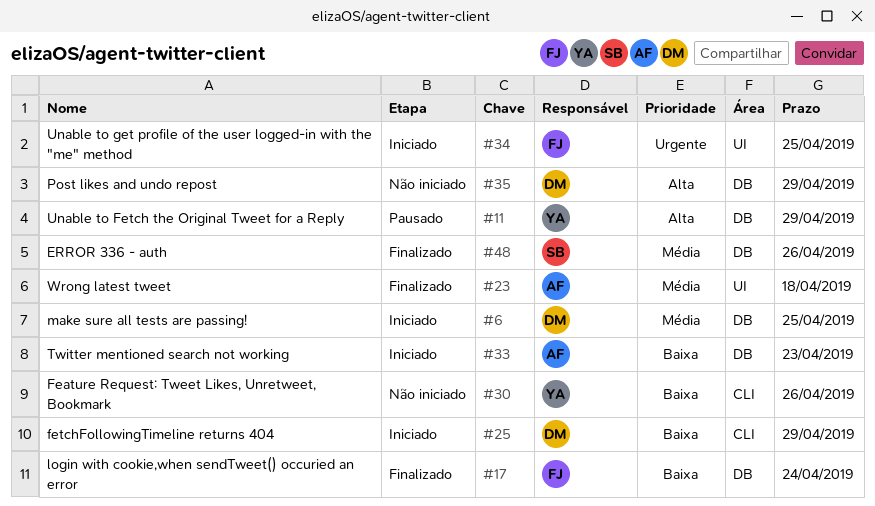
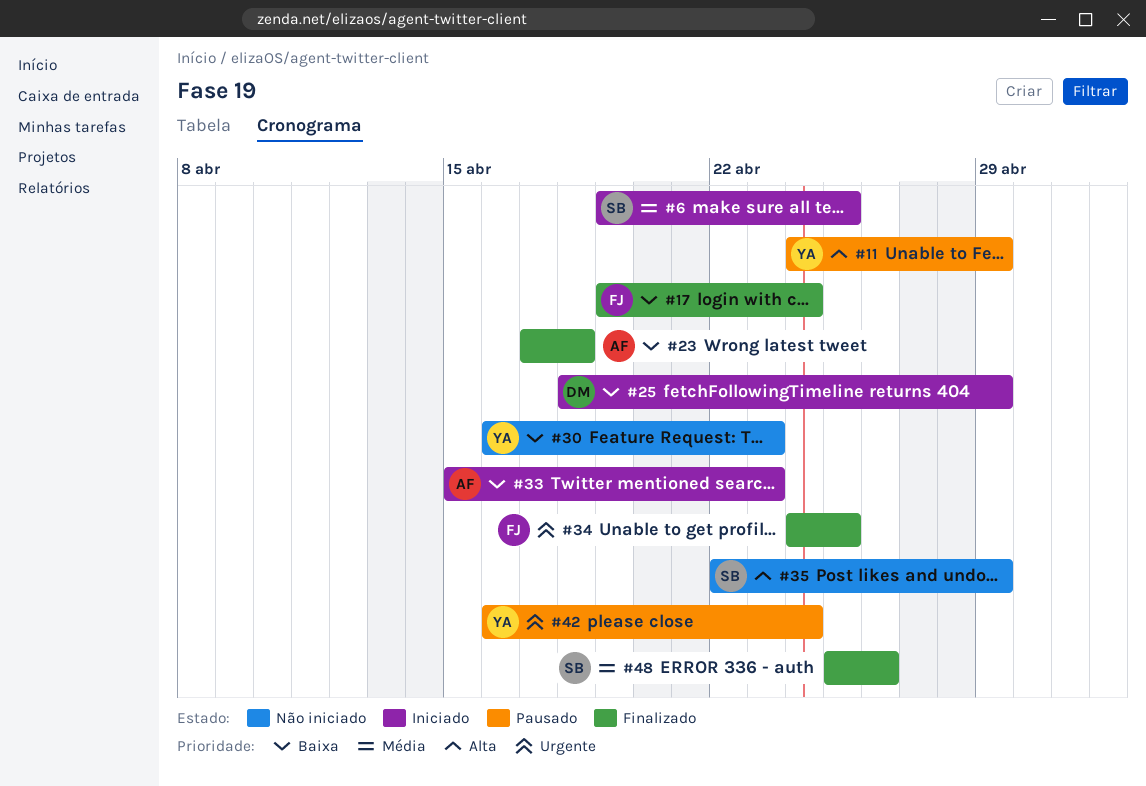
#6, owner: DM -> SB
#23, priority: Média -> Baixa
#30, due: Apr 26 -> Apr 23
#34, status: Iniciado -> Finalizado
#35, owner: DM -> SB
#42: none -> present

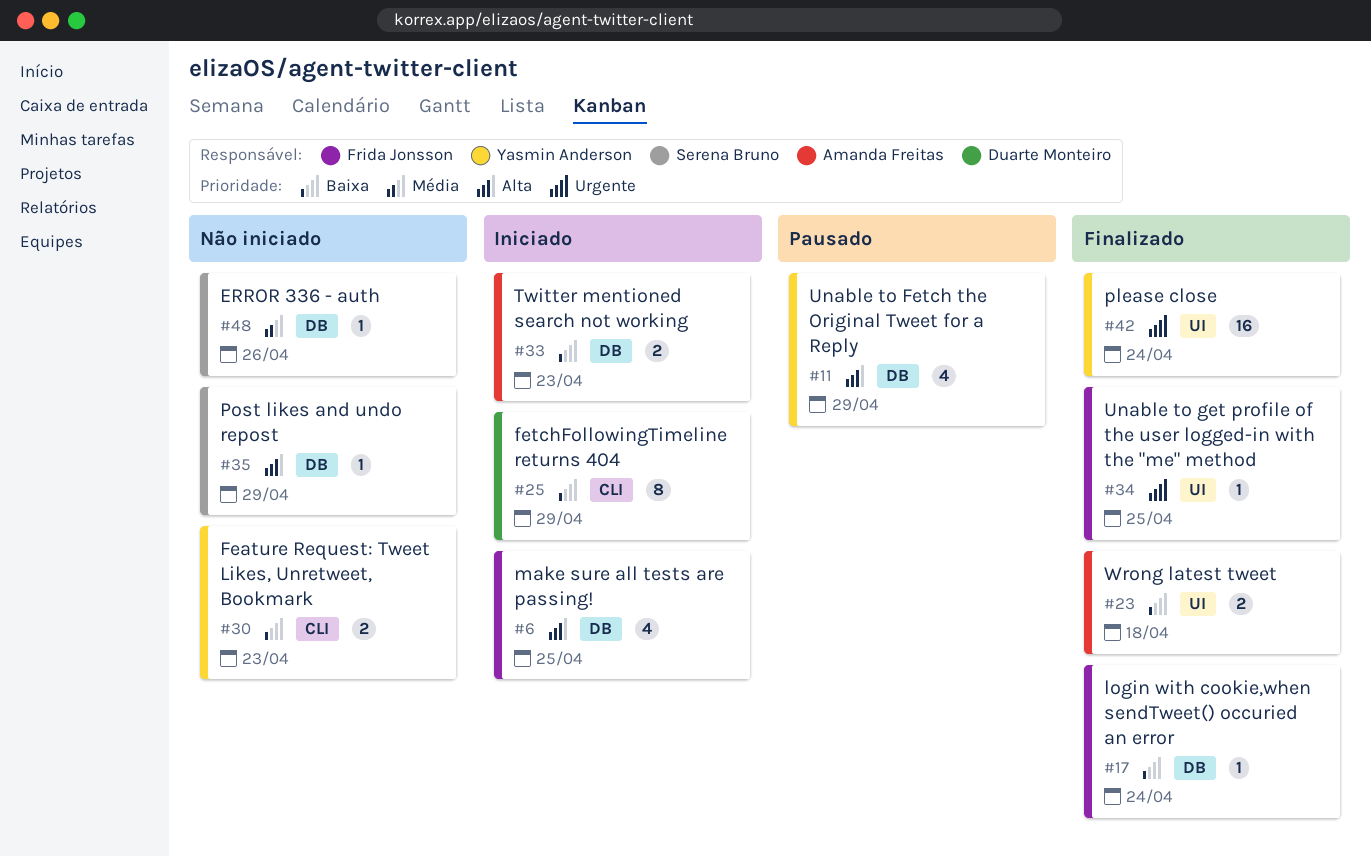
#6, owner: Serena Bruno -> Frida Jonsson
#6, priority: Média -> Alta
#42, status: Pausado -> Finalizado
#48, status: Finalizado -> Não iniciado

